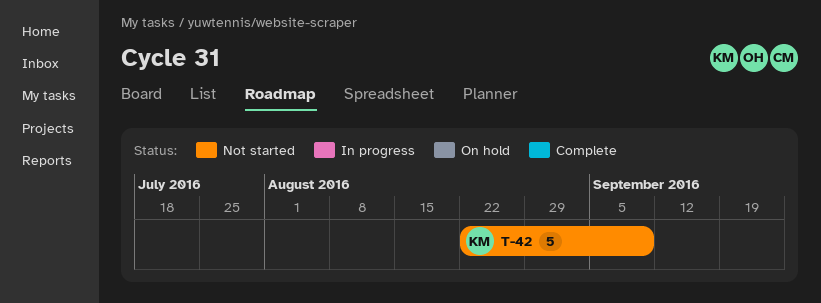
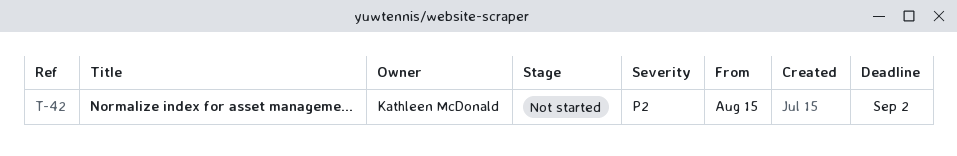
T-42, start: Aug 22 -> Aug 15
T-42, due: Sep 9 -> Sep 2

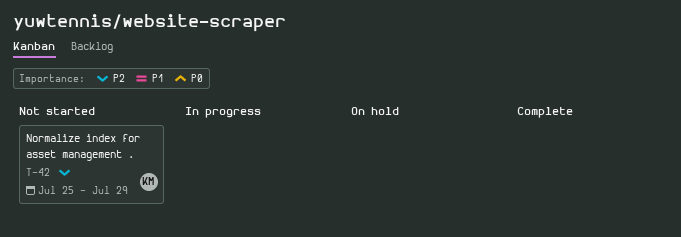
T-42, start: Aug 15 -> Jul 25
T-42, due: Sep 2 -> Jul 29

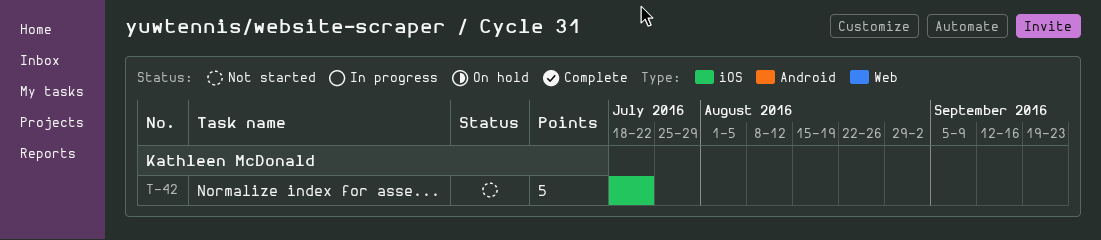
T-42, start: Jul 25 -> Jul 18
T-42, due: Jul 29 -> Jul 22

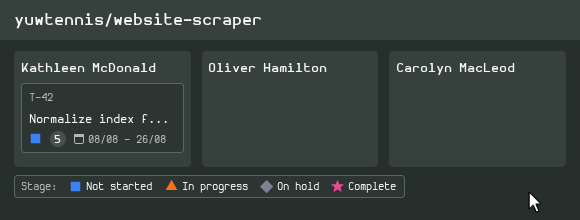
T-42, start: Jul 18 -> Aug 8
T-42, due: Jul 22 -> Aug 26

